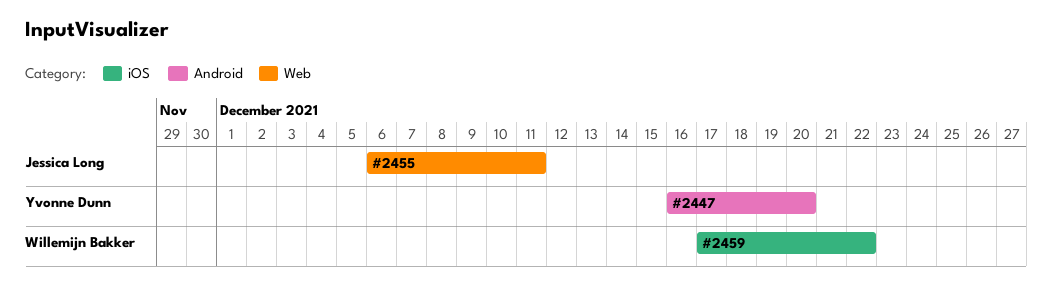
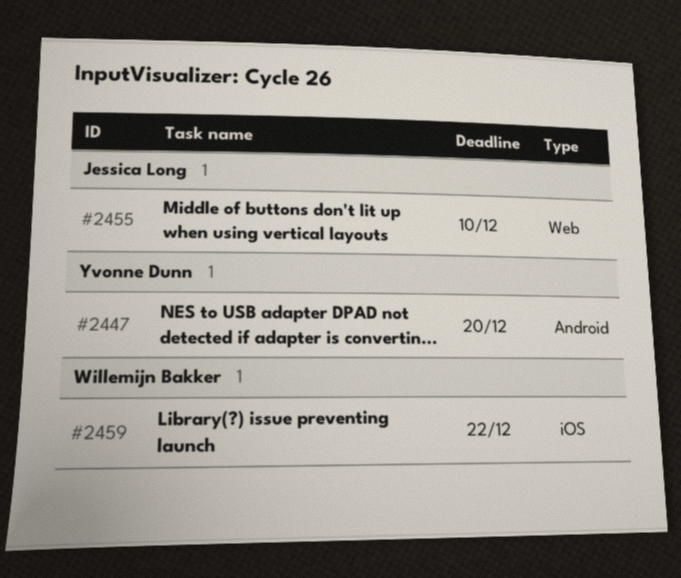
#2455, due: Dec 11 -> Dec 10

